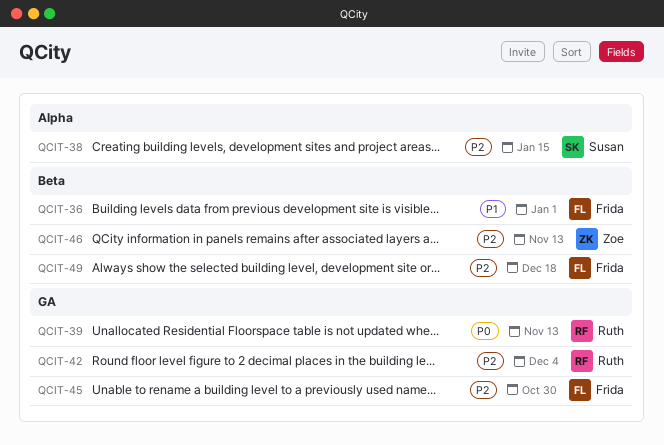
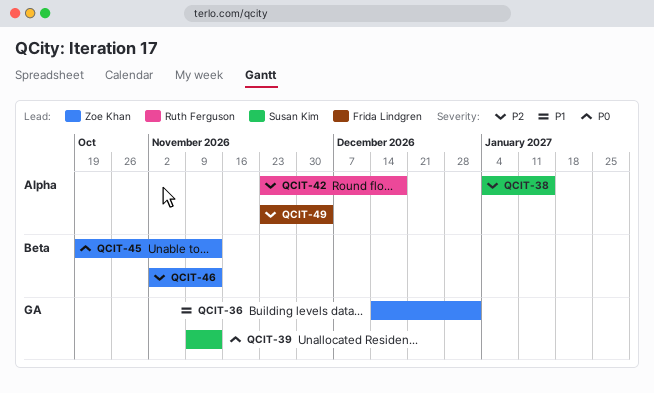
QCIT-36, owner: Frida Lindgren -> Zoe Khan
QCIT-36, label: Beta -> GA
QCIT-39, owner: Ruth Ferguson -> Susan Kim
QCIT-42, label: GA -> Alpha
QCIT-42, due: Dec 4 -> Dec 18
QCIT-45, owner: Frida Lindgren -> Zoe Khan
QCIT-45, priority: P2 -> P0
QCIT-45, label: GA -> Beta
QCIT-45, due: Oct 30 -> Nov 13
QCIT-49, label: Beta -> Alpha
QCIT-49, due: Dec 18 -> Dec 4

